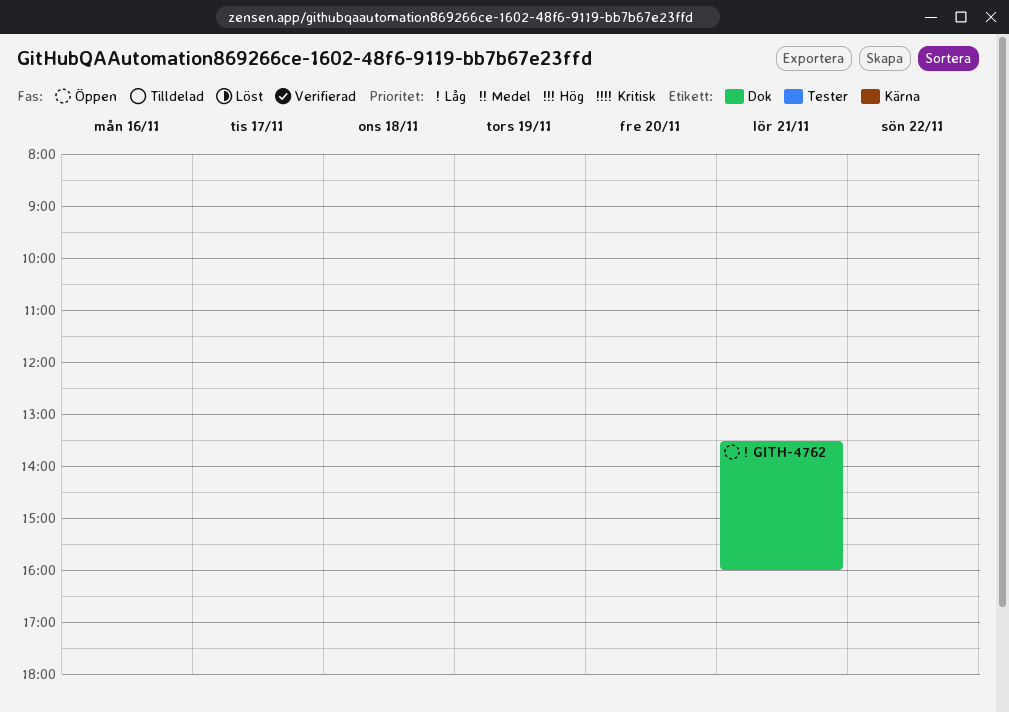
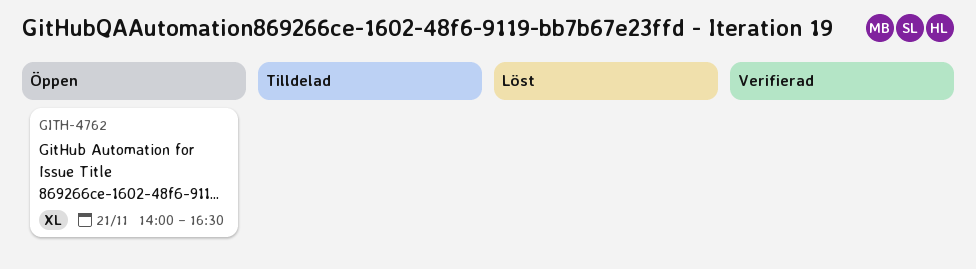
GITH-4762, begins: 13:30 -> 14:00
GITH-4762, ends: 16:00 -> 16:30

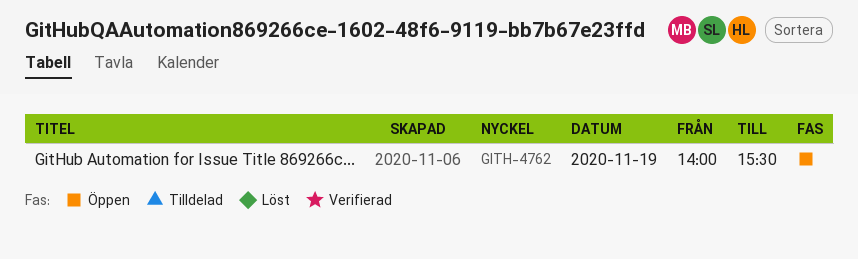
GITH-4762, day: Nov 21 -> Nov 19
GITH-4762, ends: 16:30 -> 15:30

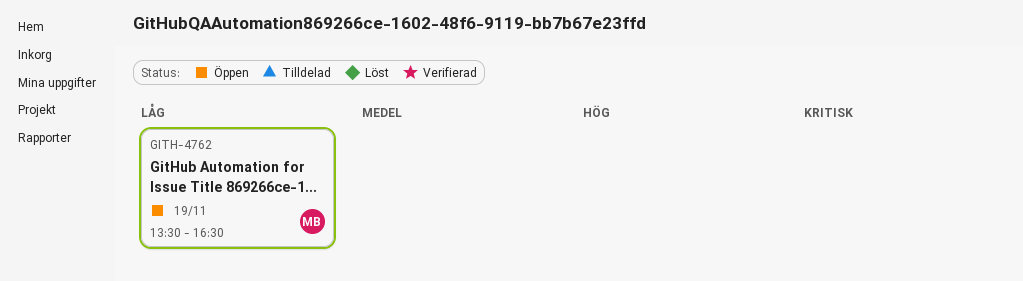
GITH-4762, begins: 14:00 -> 13:30
GITH-4762, ends: 15:30 -> 16:30

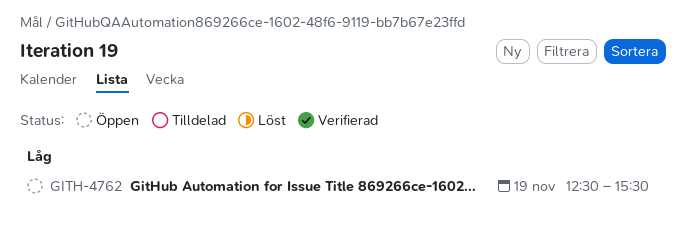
GITH-4762, begins: 13:30 -> 12:30
GITH-4762, ends: 16:30 -> 15:30

